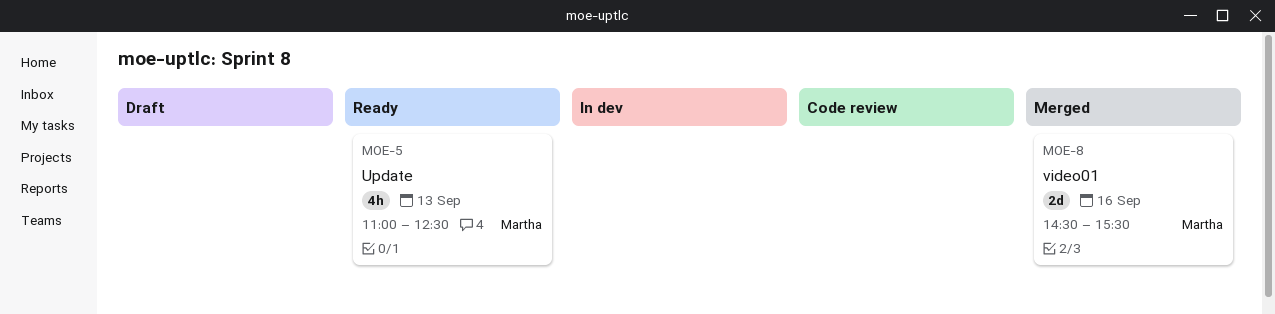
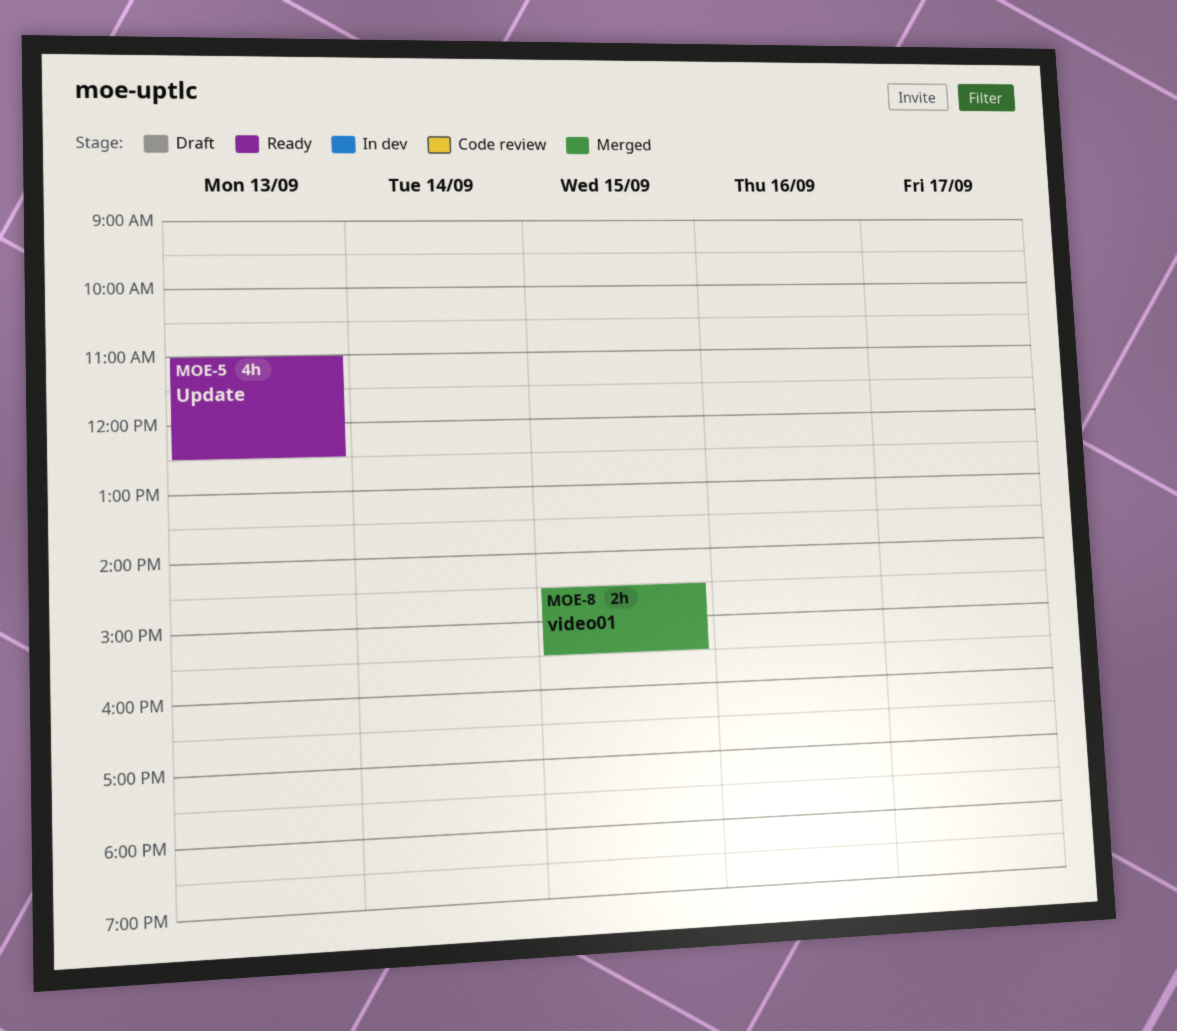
MOE-8, estimate: 2d -> 2h
MOE-8, day: Sep 16 -> Sep 15

